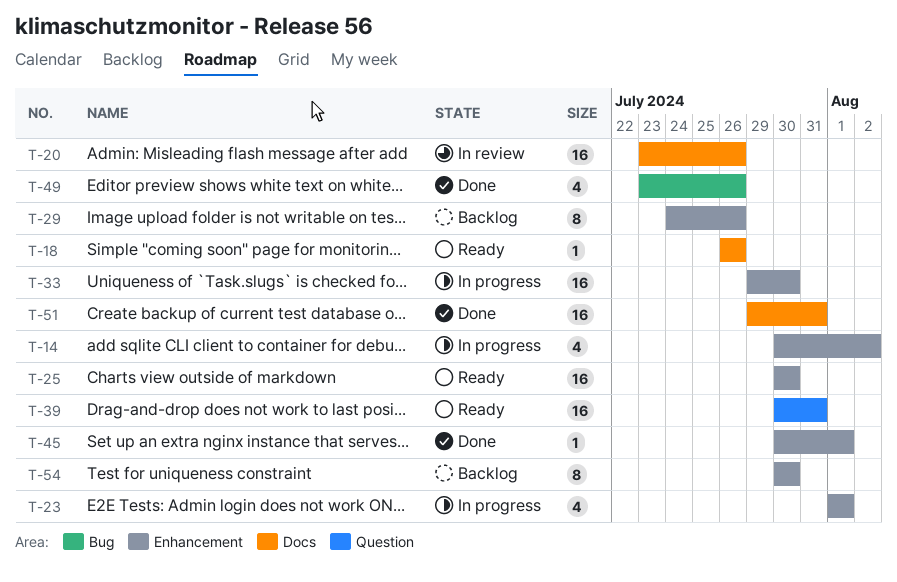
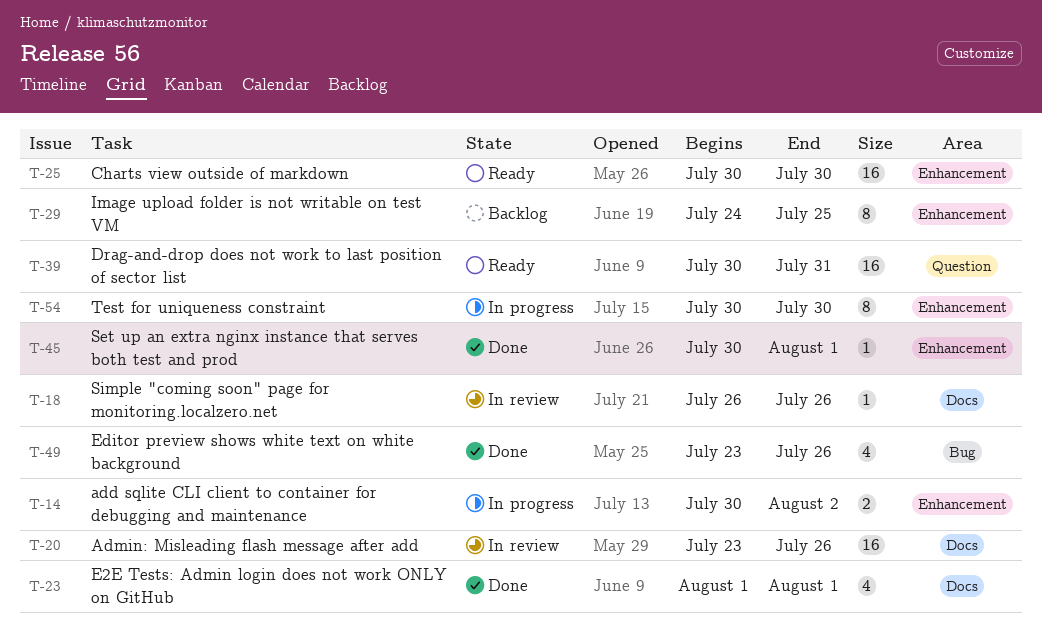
T-14, estimate: 4 -> 2
T-18, status: Ready -> In review
T-23, status: In progress -> Done
T-23, label: Enhancement -> Docs
T-29, due: Jul 26 -> Jul 25
T-33: present -> none
T-51: present -> none
T-54, status: Backlog -> In progress

